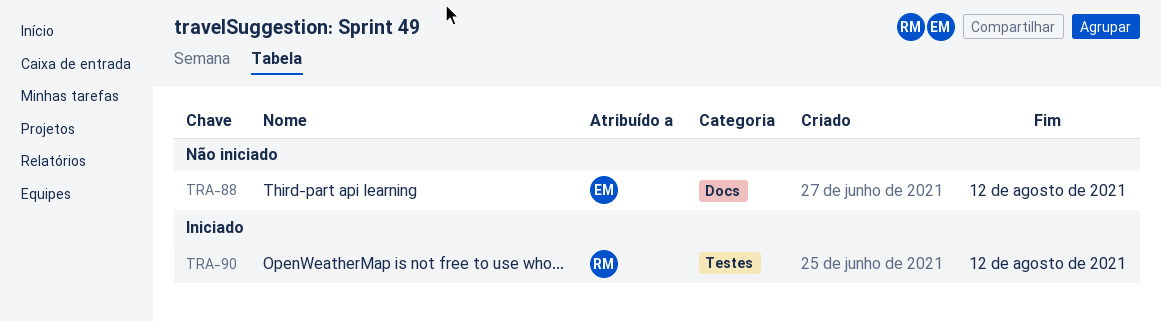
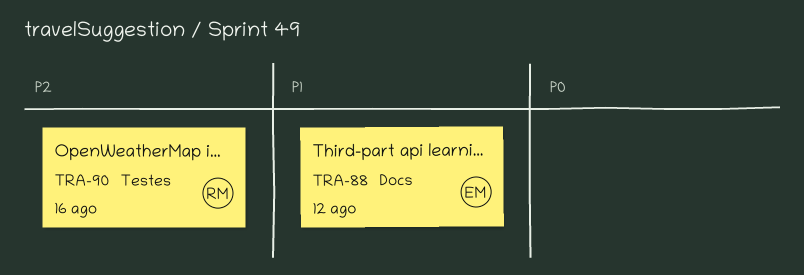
TRA-90, due: Aug 12 -> Aug 16

